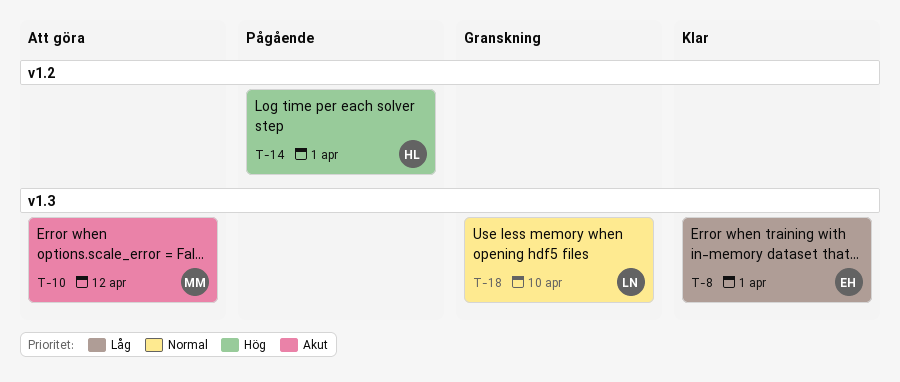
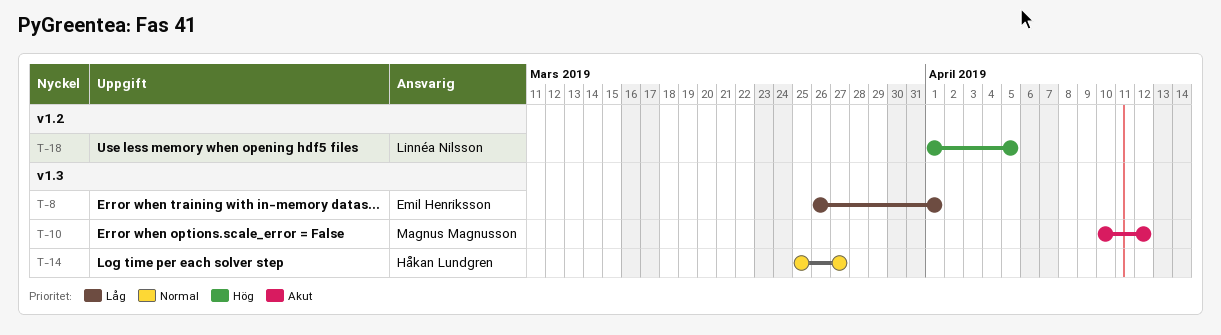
T-14, priority: Hög -> Normal
T-14, label: v1.2 -> v1.3
T-14, due: Apr 1 -> Mar 27
T-18, priority: Normal -> Hög
T-18, label: v1.3 -> v1.2
T-18, due: Apr 10 -> Apr 5

